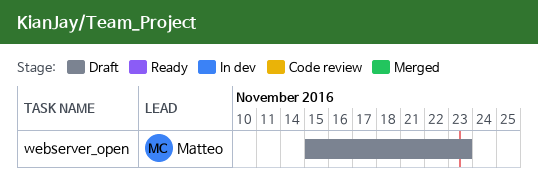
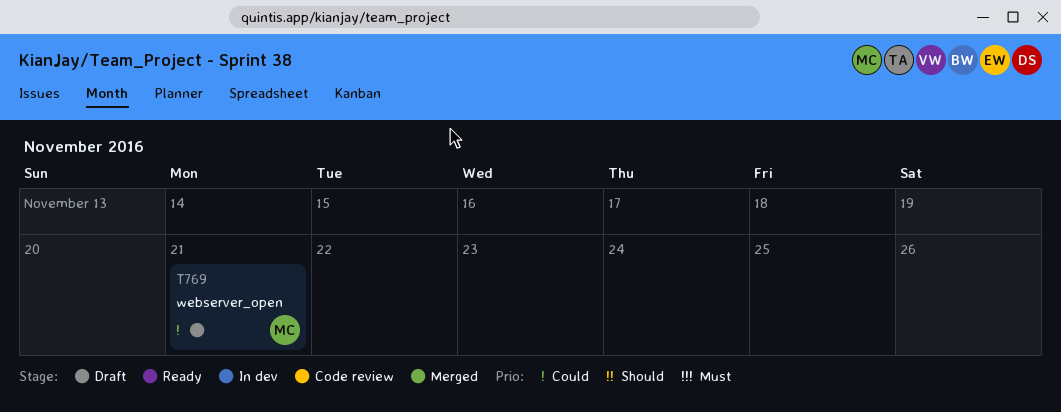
webserver_open, due: Nov 23 -> Nov 21

